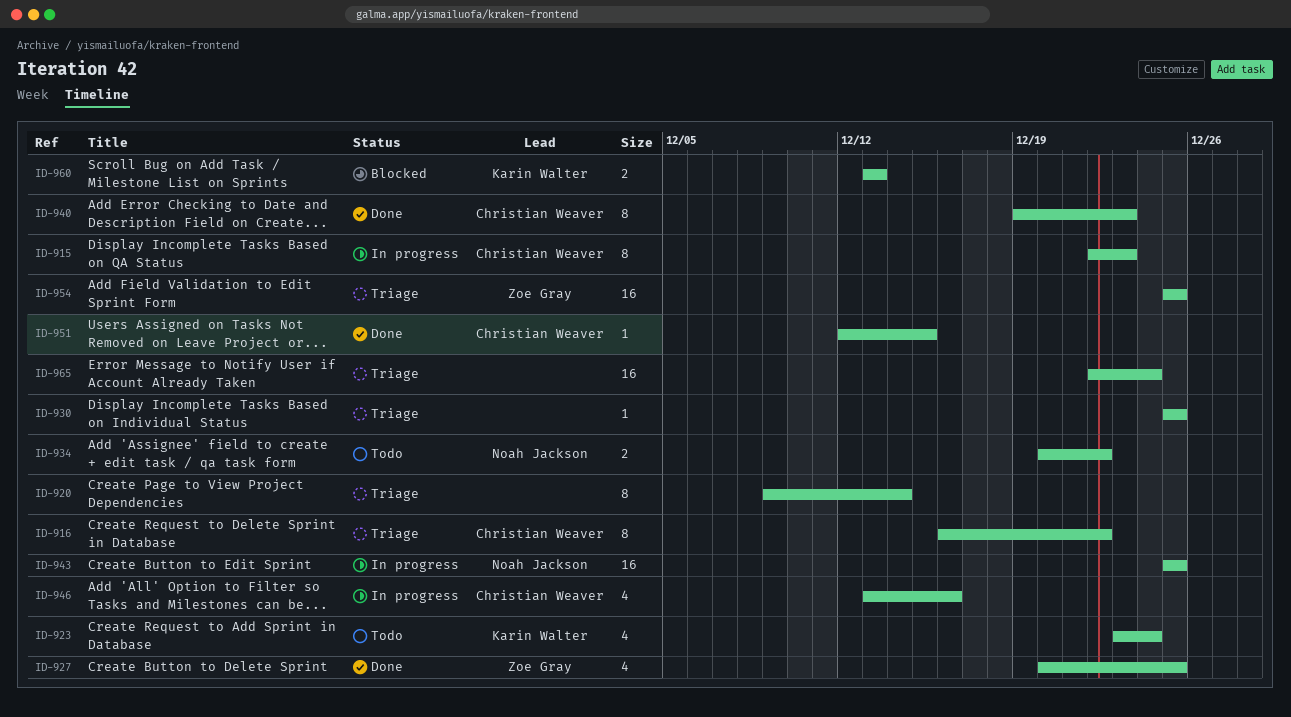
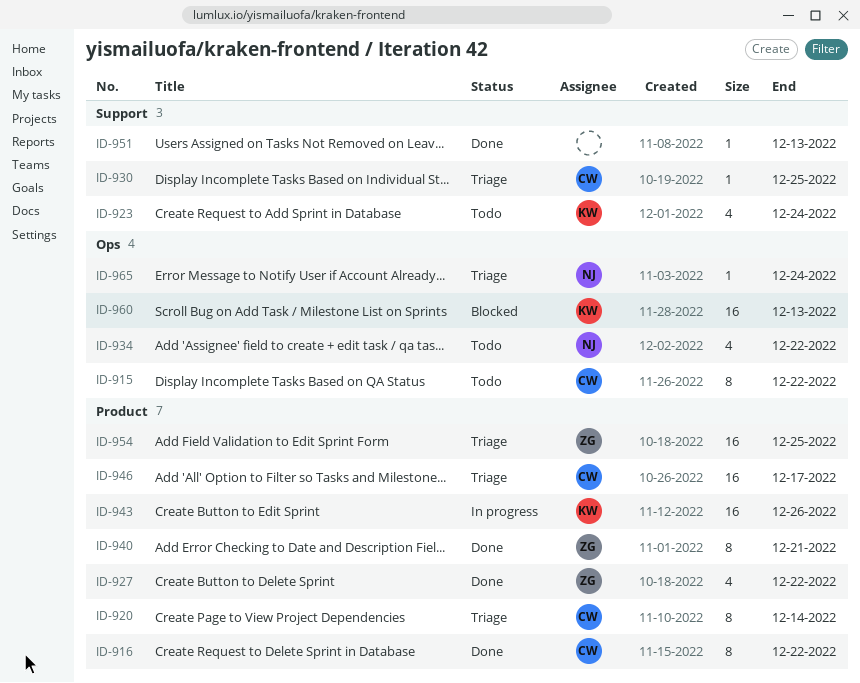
ID-915, status: In progress -> Todo
ID-915, due: Dec 23 -> Dec 22
ID-916, status: Triage -> Done
ID-920, owner: none -> Christian Weaver
ID-927, due: Dec 25 -> Dec 22
ID-930, owner: none -> Christian Weaver
ID-934, estimate: 2 -> 4
ID-940, owner: Christian Weaver -> Zoe Gray
ID-940, due: Dec 23 -> Dec 21
ID-943, owner: Noah Jackson -> Karin Walter
ID-943, due: Dec 25 -> Dec 26
ID-946, status: In progress -> Triage
ID-946, estimate: 4 -> 16
ID-946, due: Dec 16 -> Dec 17
ID-951, owner: Christian Weaver -> none
ID-951, due: Dec 15 -> Dec 13
ID-960, estimate: 2 -> 16
ID-965, owner: none -> Noah Jackson
ID-965, estimate: 16 -> 1

